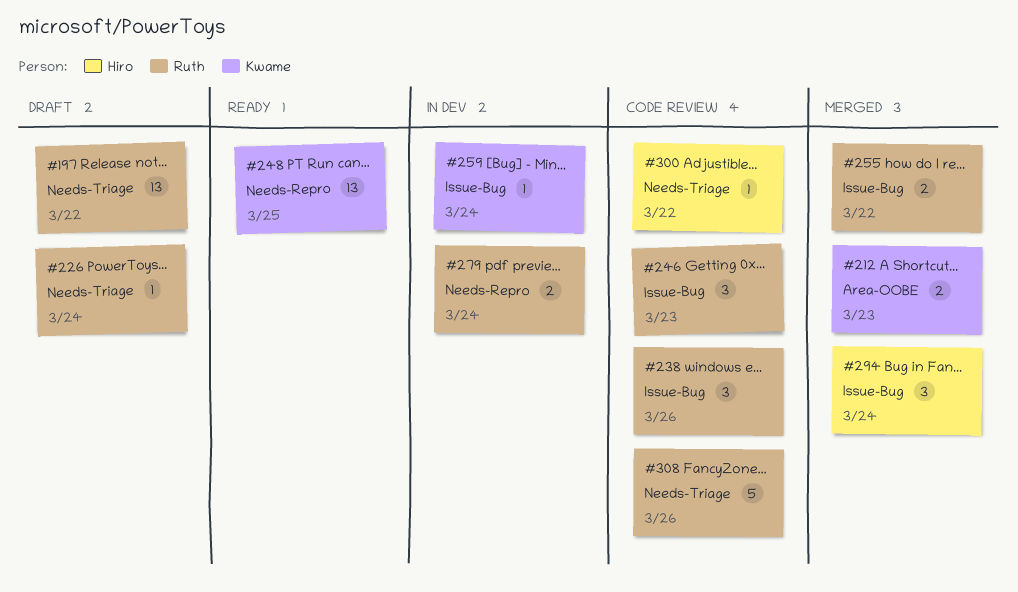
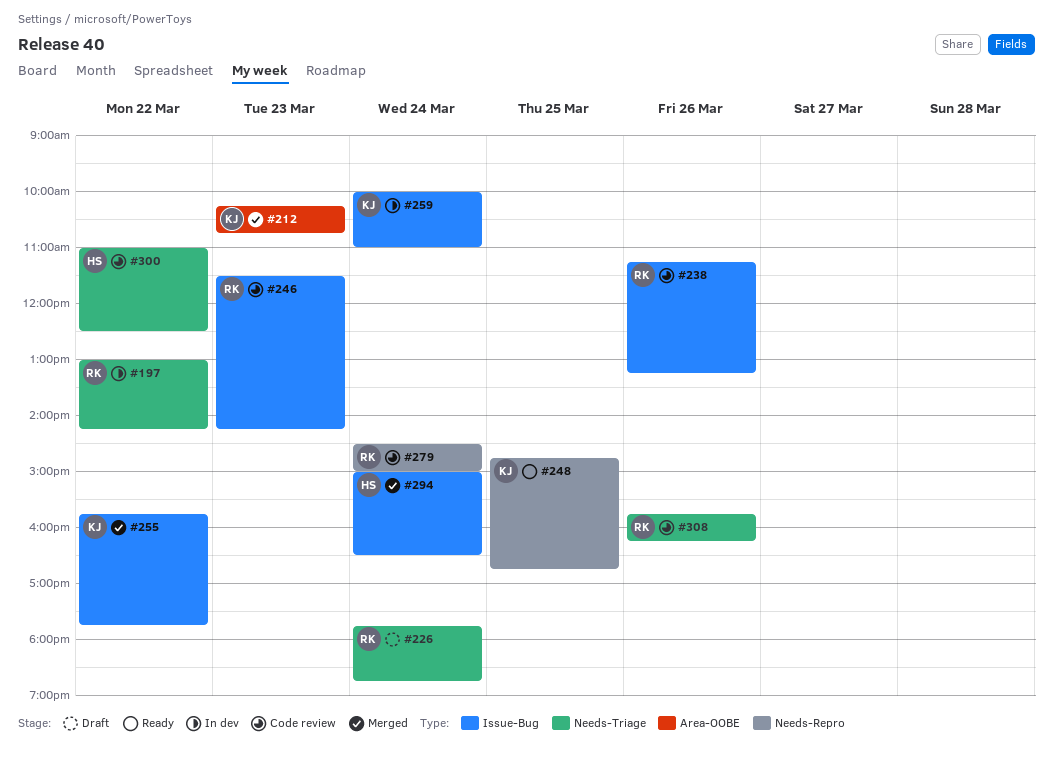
#197, status: Draft -> In dev
#255, owner: Ruth -> Kwame
#279, status: In dev -> Code review

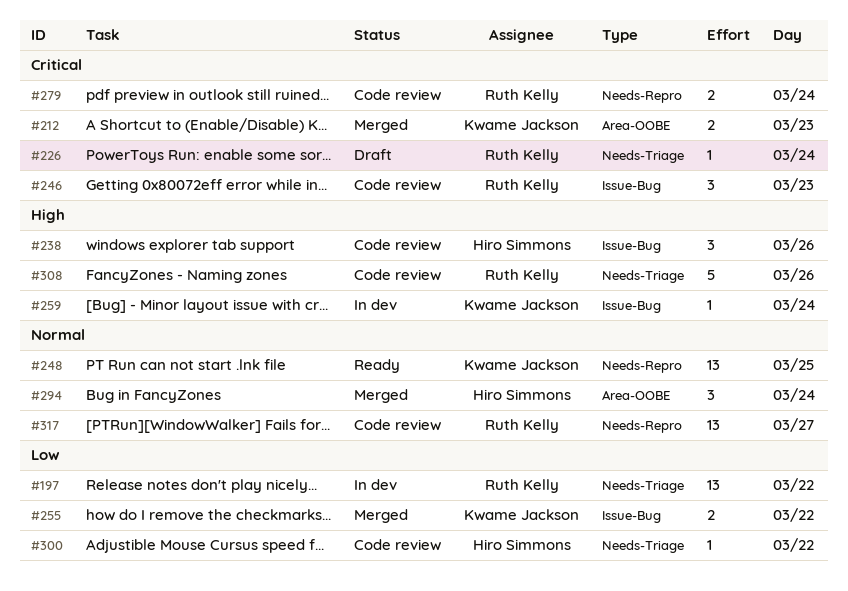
#238, owner: Ruth Kelly -> Hiro Simmons
#294, label: Issue-Bug -> Area-OOBE
#317: none -> present

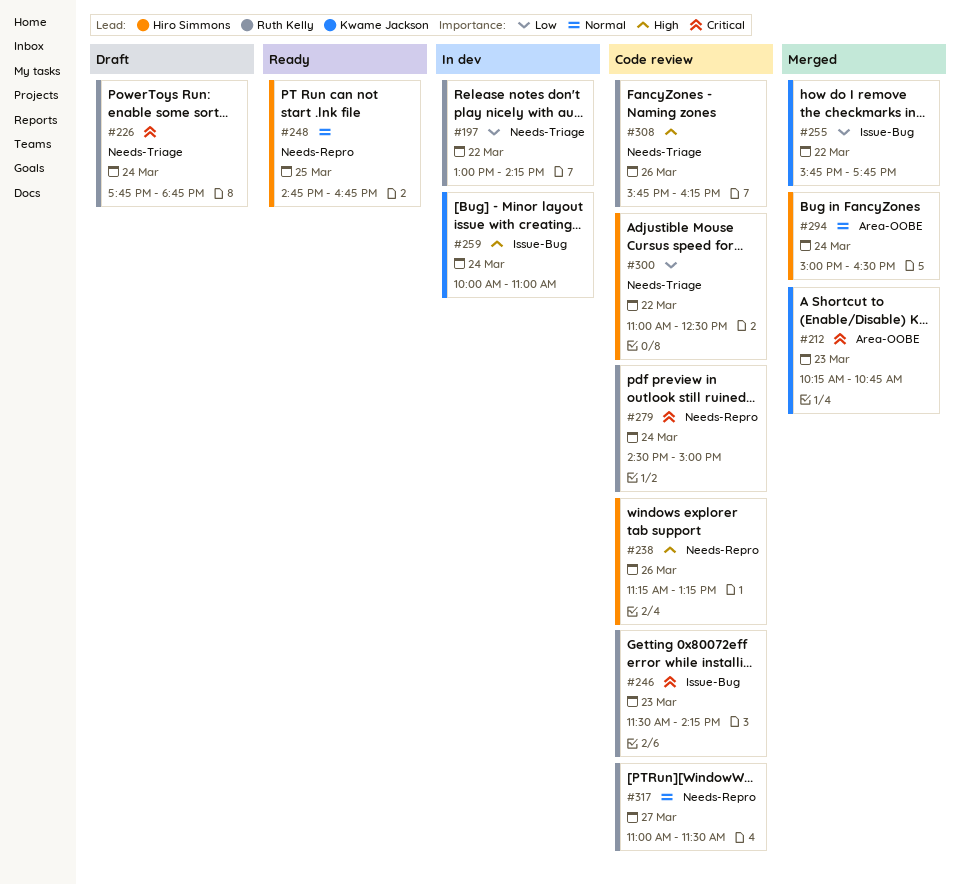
#238, label: Issue-Bug -> Needs-Repro
#248, owner: Kwame Jackson -> Hiro Simmons

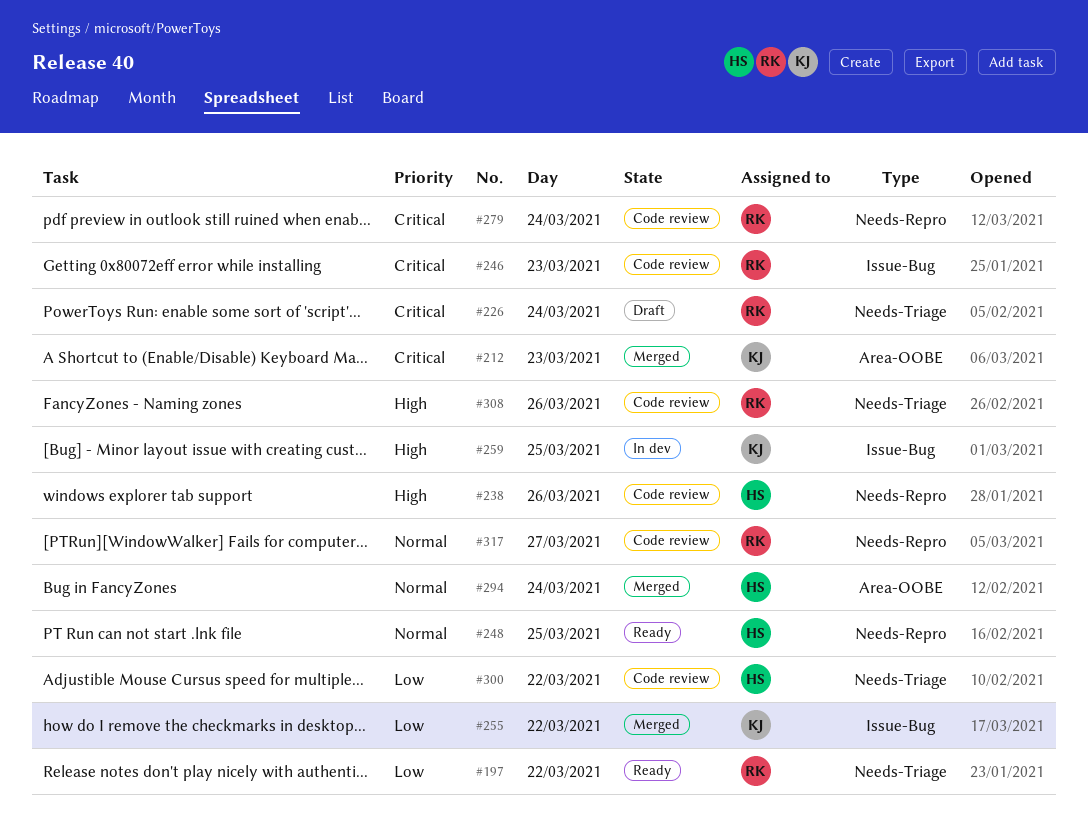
#197, status: In dev -> Ready
#259, day: Mar 24 -> Mar 25

